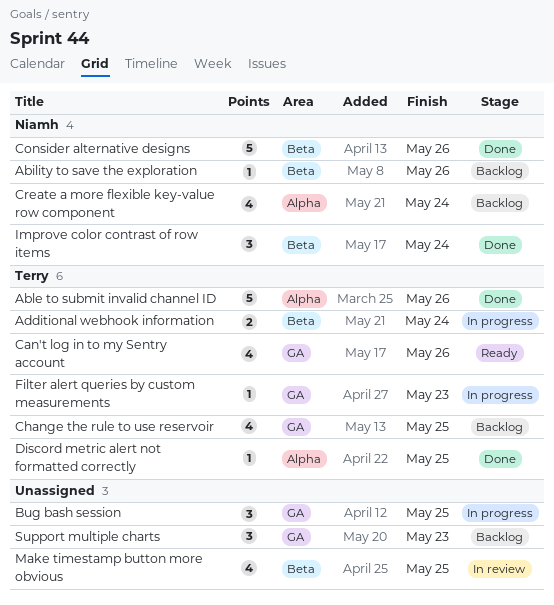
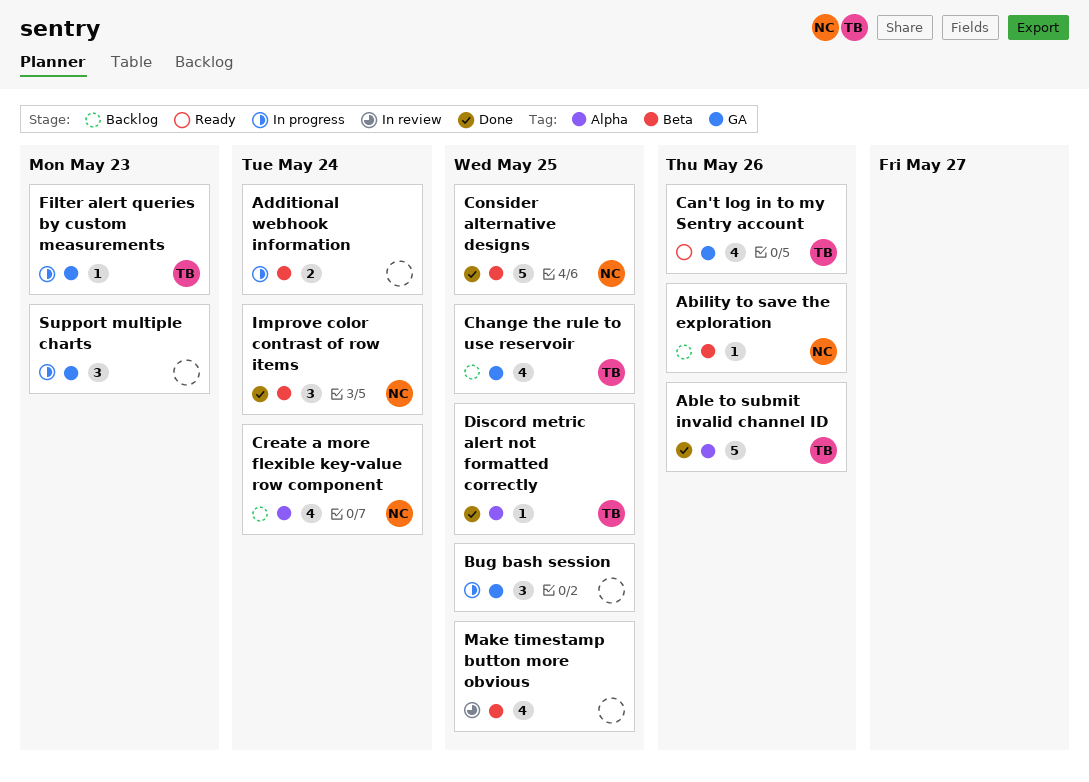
Additional webhook information, owner: Terry -> none
Consider alternative designs, due: May 26 -> May 25
Support multiple charts, status: Backlog -> In progress

